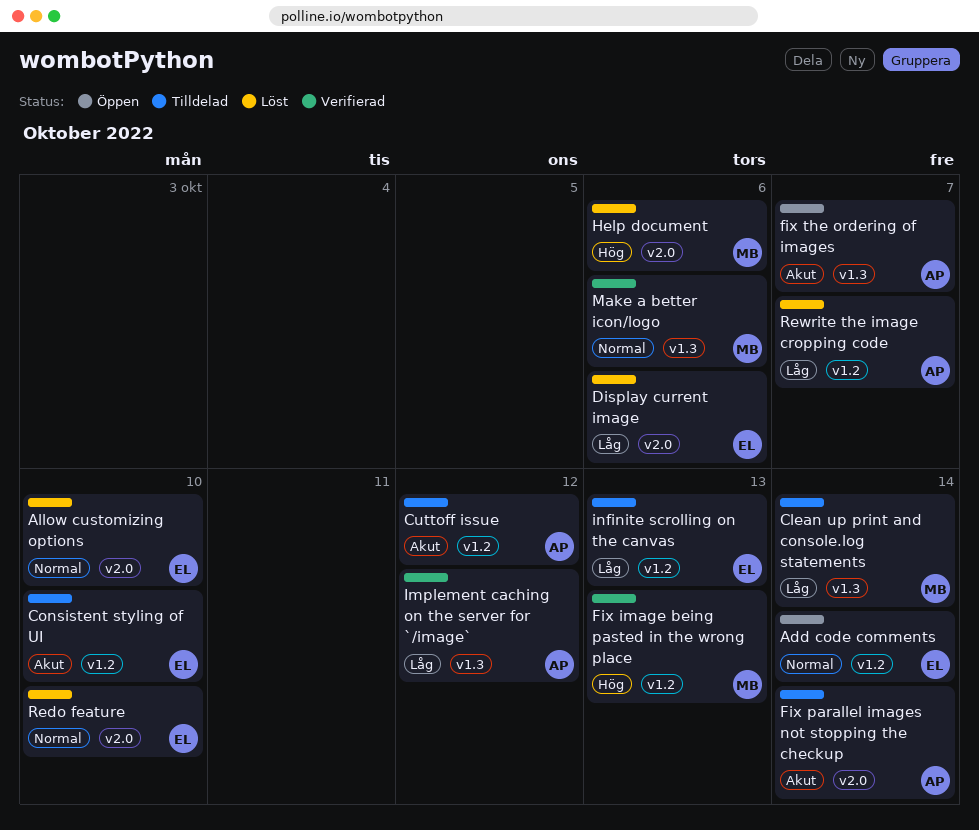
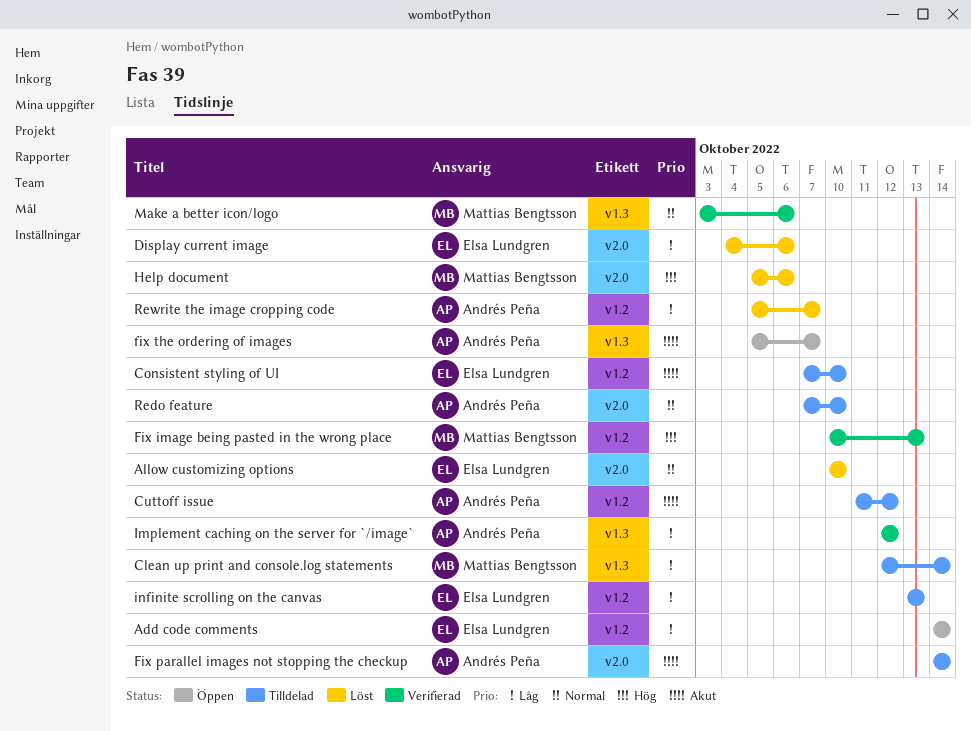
Add code comments, priority: Normal -> Låg
Redo feature, status: Löst -> Tilldelad
Redo feature, owner: Elsa Lundgren -> Andrés Peña

